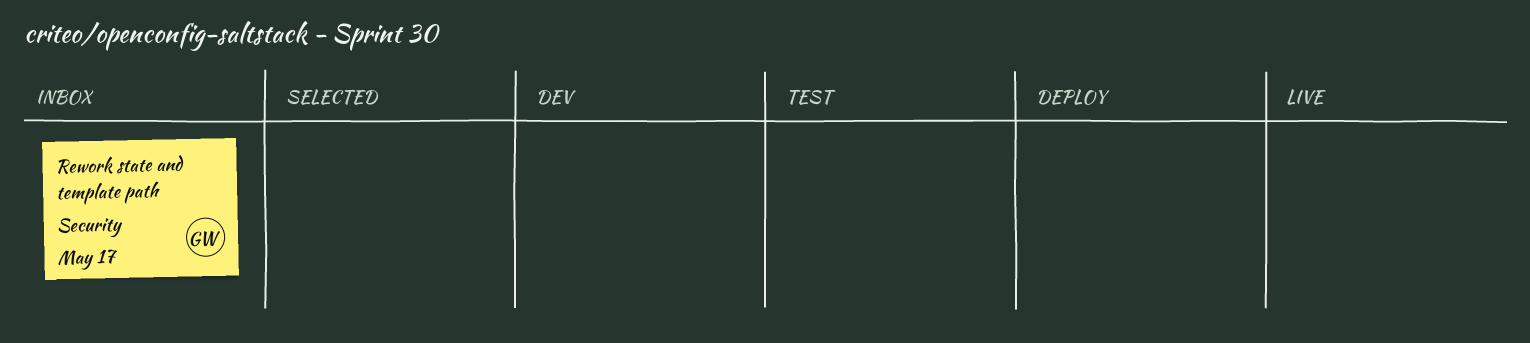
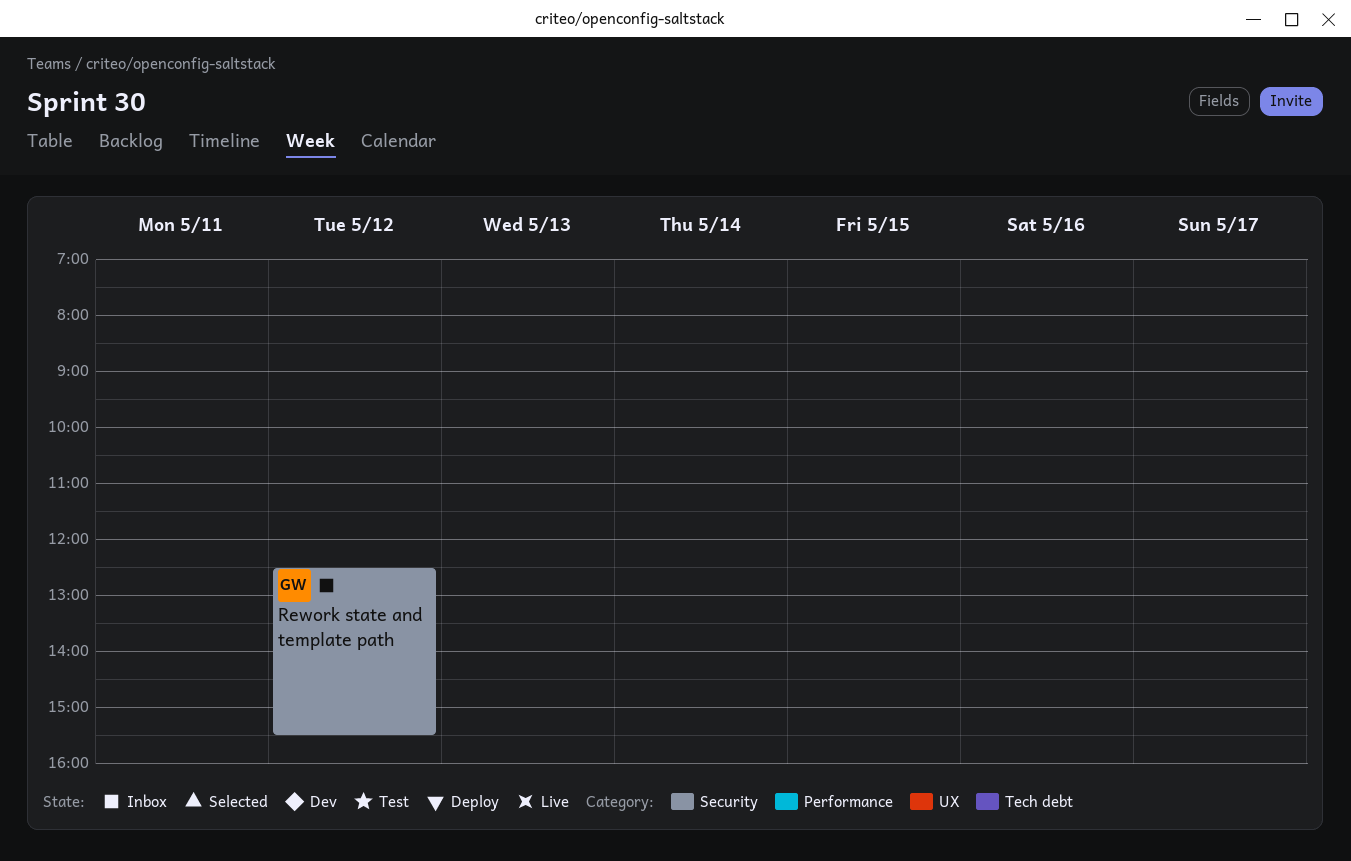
Rework state and template path, day: May 17 -> May 12

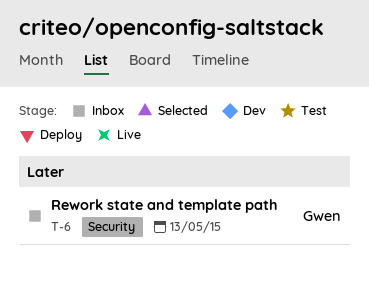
Rework state and template path, day: May 12 -> May 13

